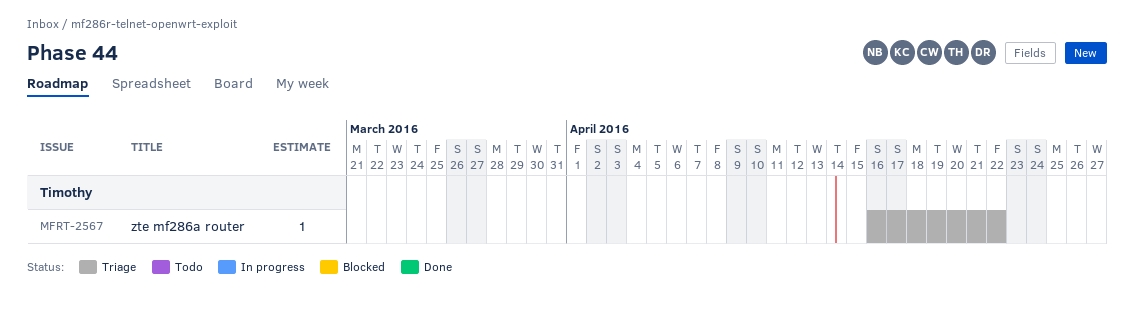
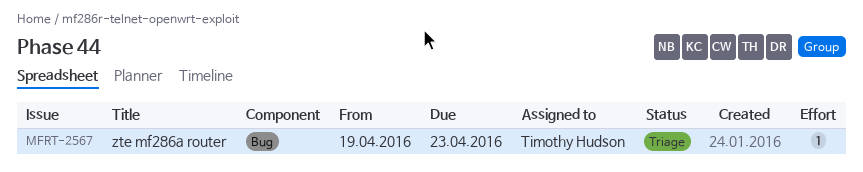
MFRT-2567, start: Apr 16 -> Apr 19
MFRT-2567, due: Apr 22 -> Apr 23

